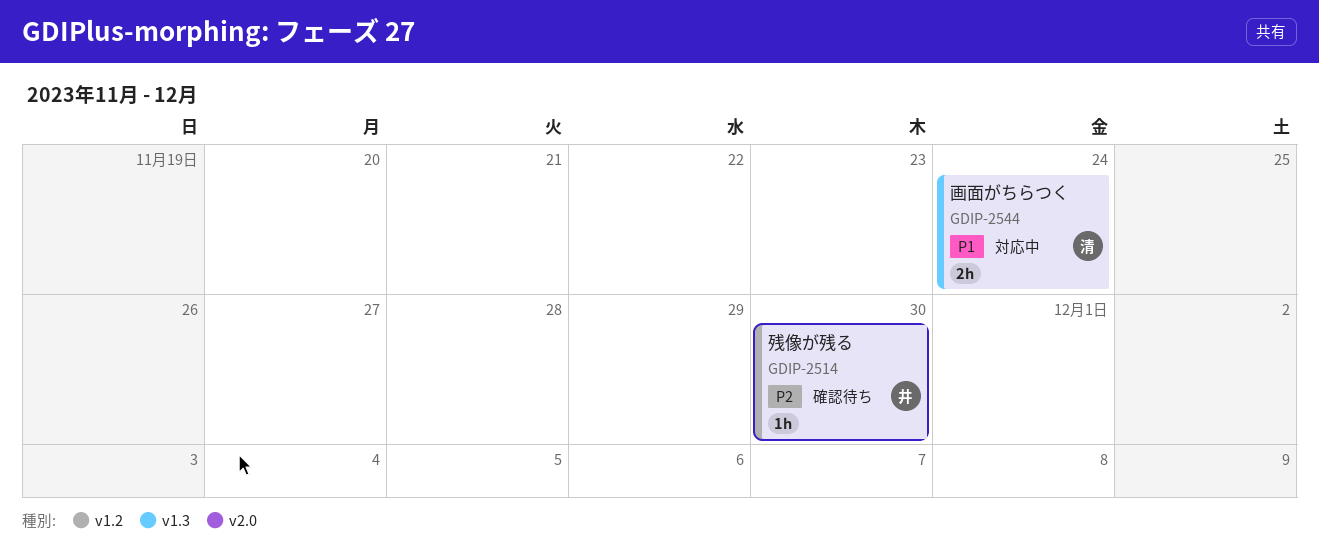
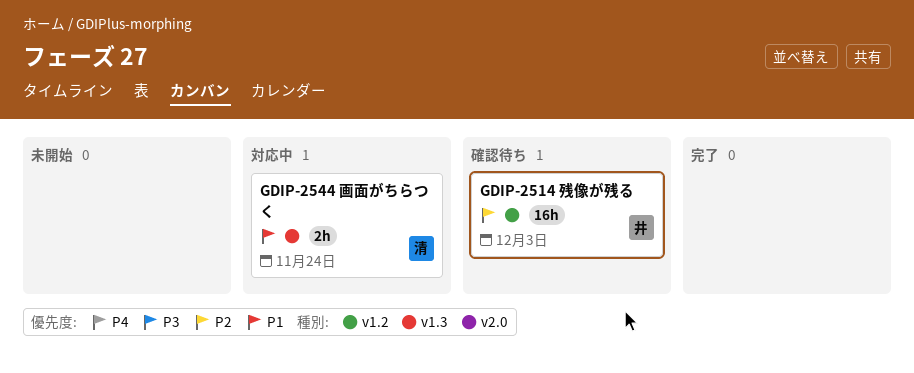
GDIP-2514, estimate: 1h -> 16h
GDIP-2514, due: Nov 30 -> Dec 3

